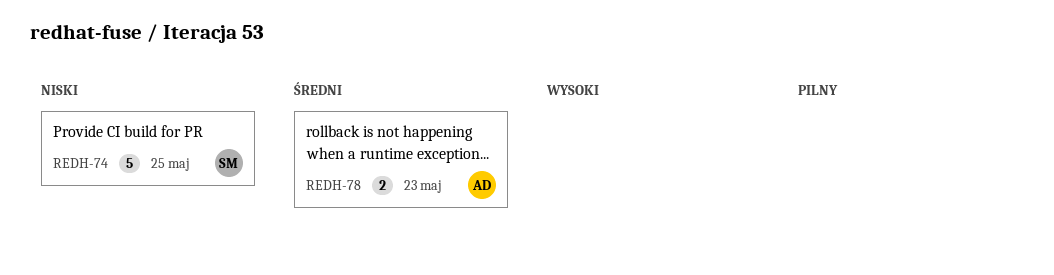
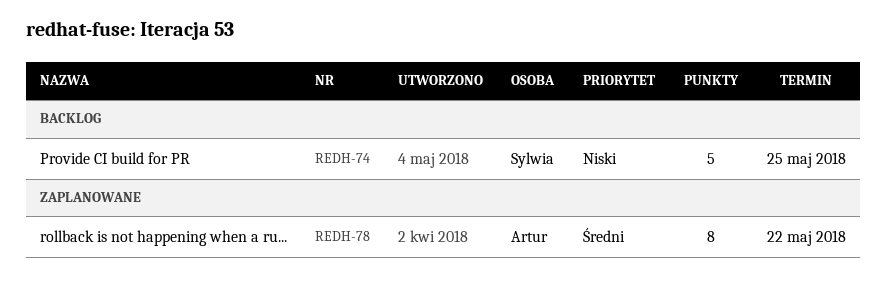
REDH-78, estimate: 2 -> 8
REDH-78, due: May 23 -> May 22

